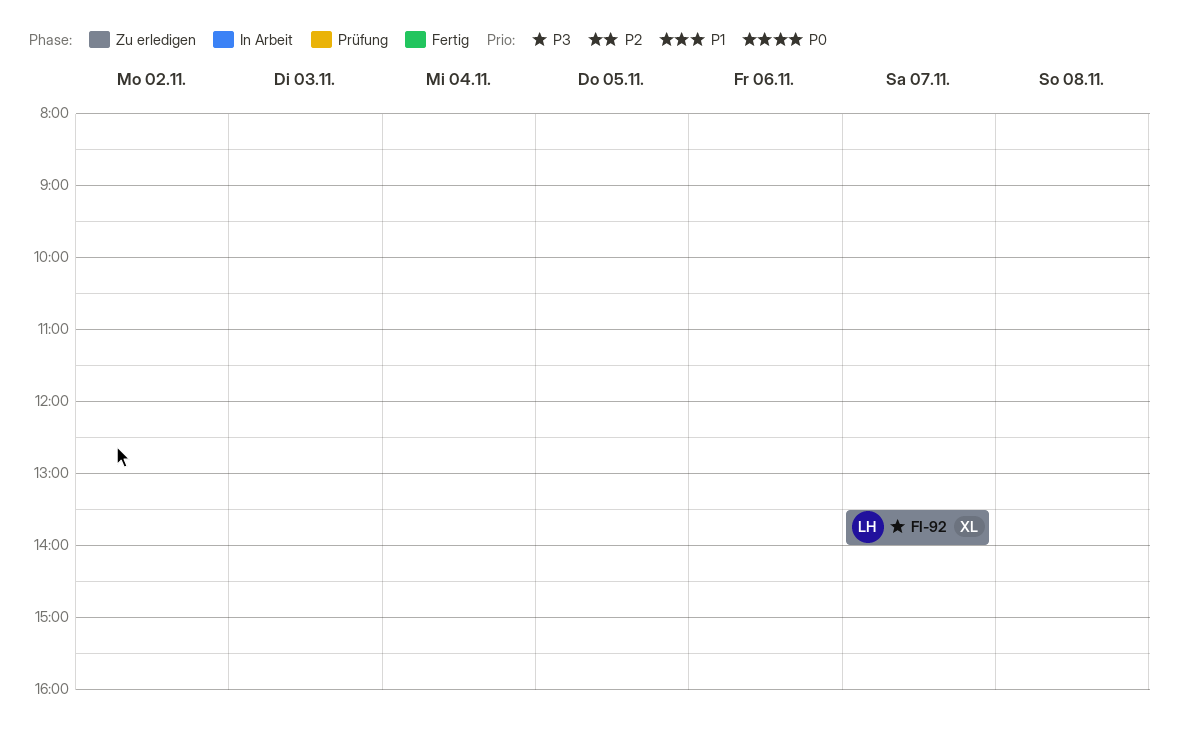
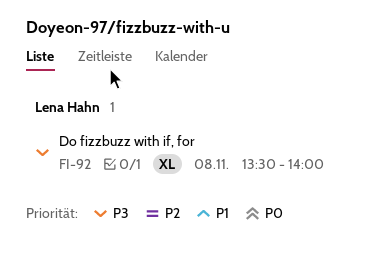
FI-92, day: Nov 7 -> Nov 8

